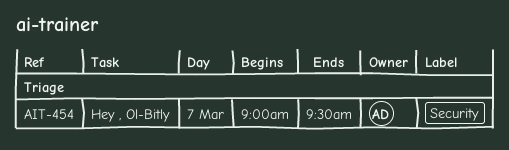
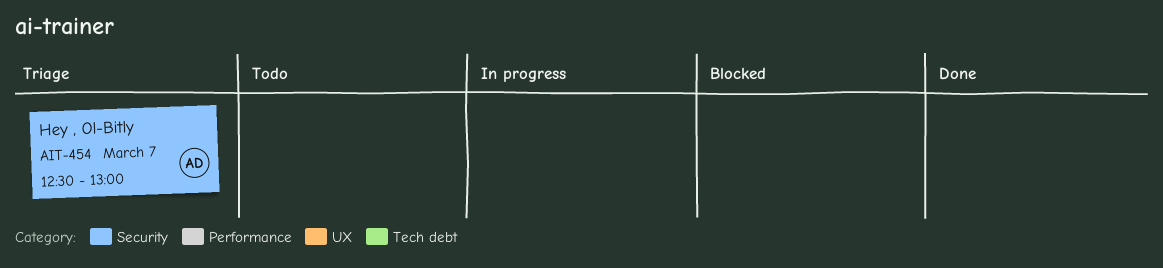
AIT-454, begins: 09:00 -> 12:30
AIT-454, ends: 09:30 -> 13:00

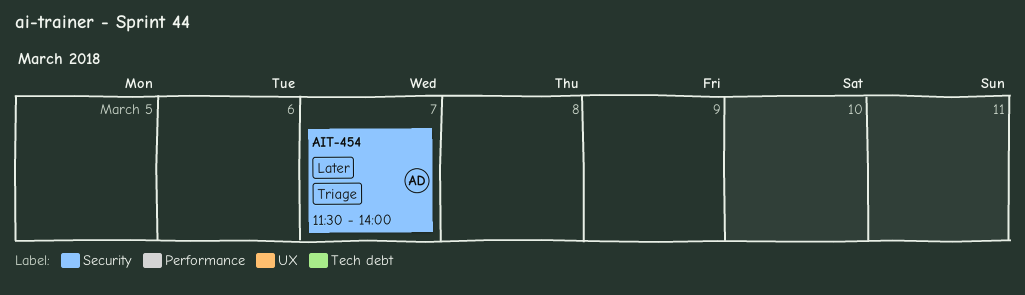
AIT-454, begins: 12:30 -> 11:30
AIT-454, ends: 13:00 -> 14:00

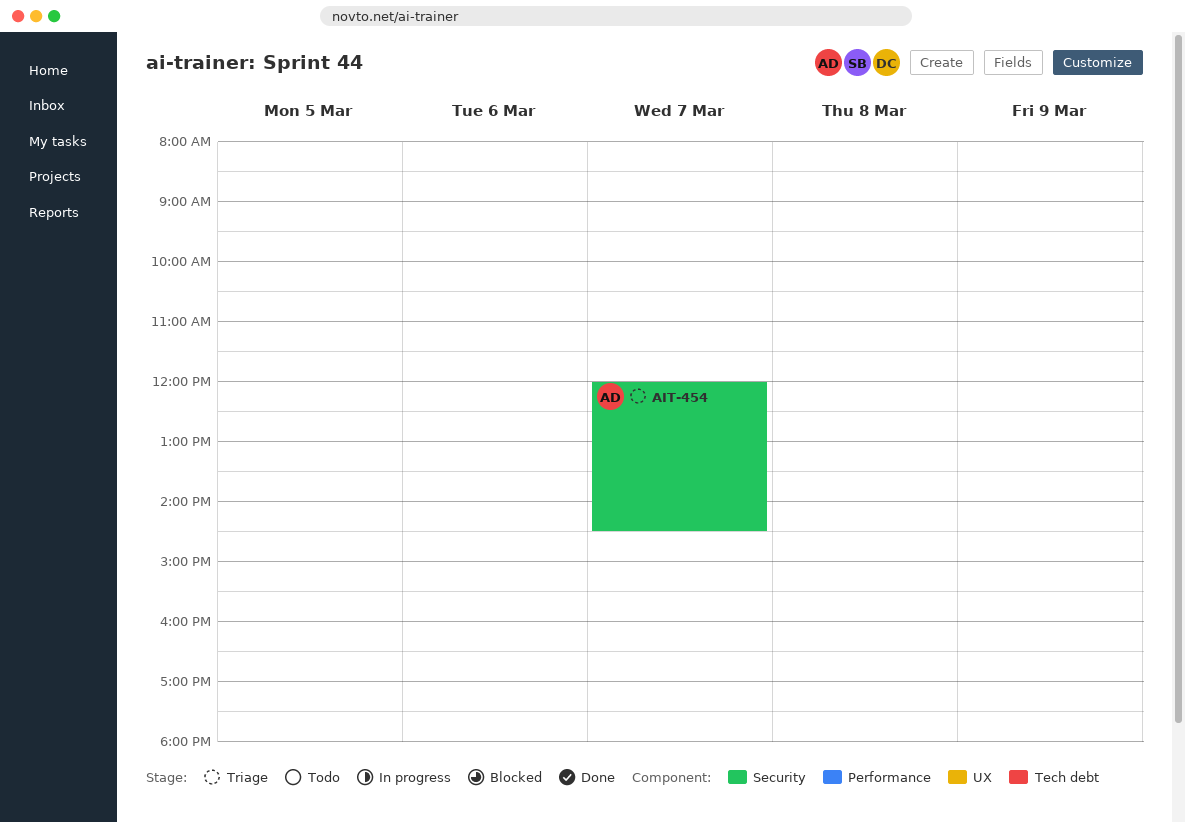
AIT-454, begins: 11:30 -> 12:00
AIT-454, ends: 14:00 -> 14:30

